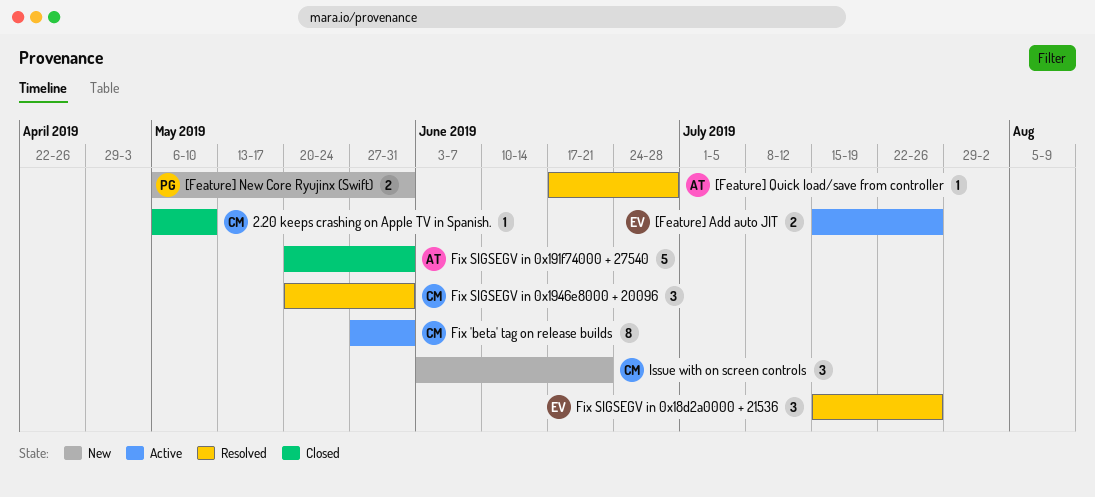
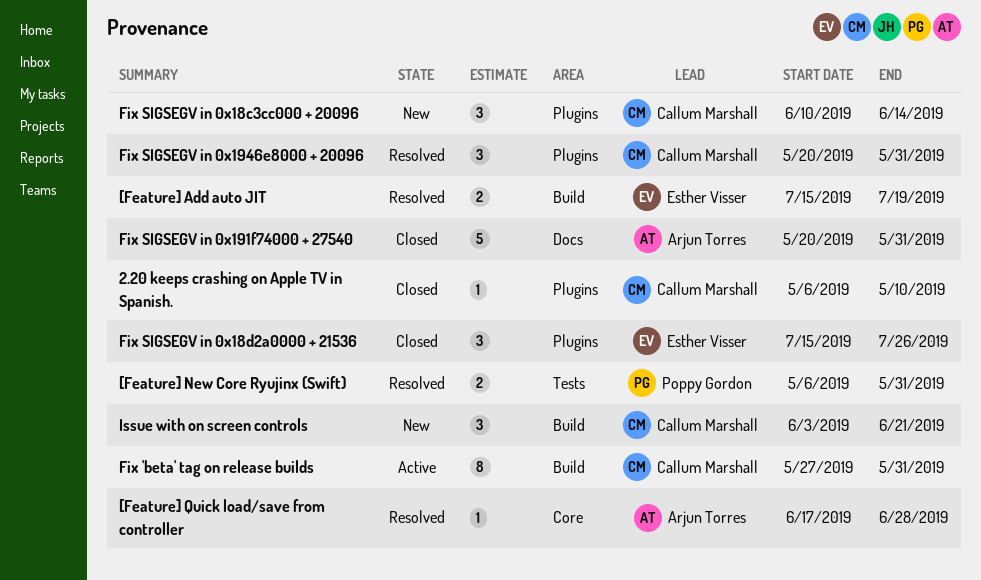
[Feature] Add auto JIT, status: Active -> Resolved
[Feature] Add auto JIT, due: Jul 26 -> Jul 19
[Feature] New Core Ryujinx (Swift), status: New -> Resolved
Fix SIGSEGV in 0x18c3cc000 + 20096: none -> present
Fix SIGSEGV in 0x18d2a0000 + 21536, status: Resolved -> Closed

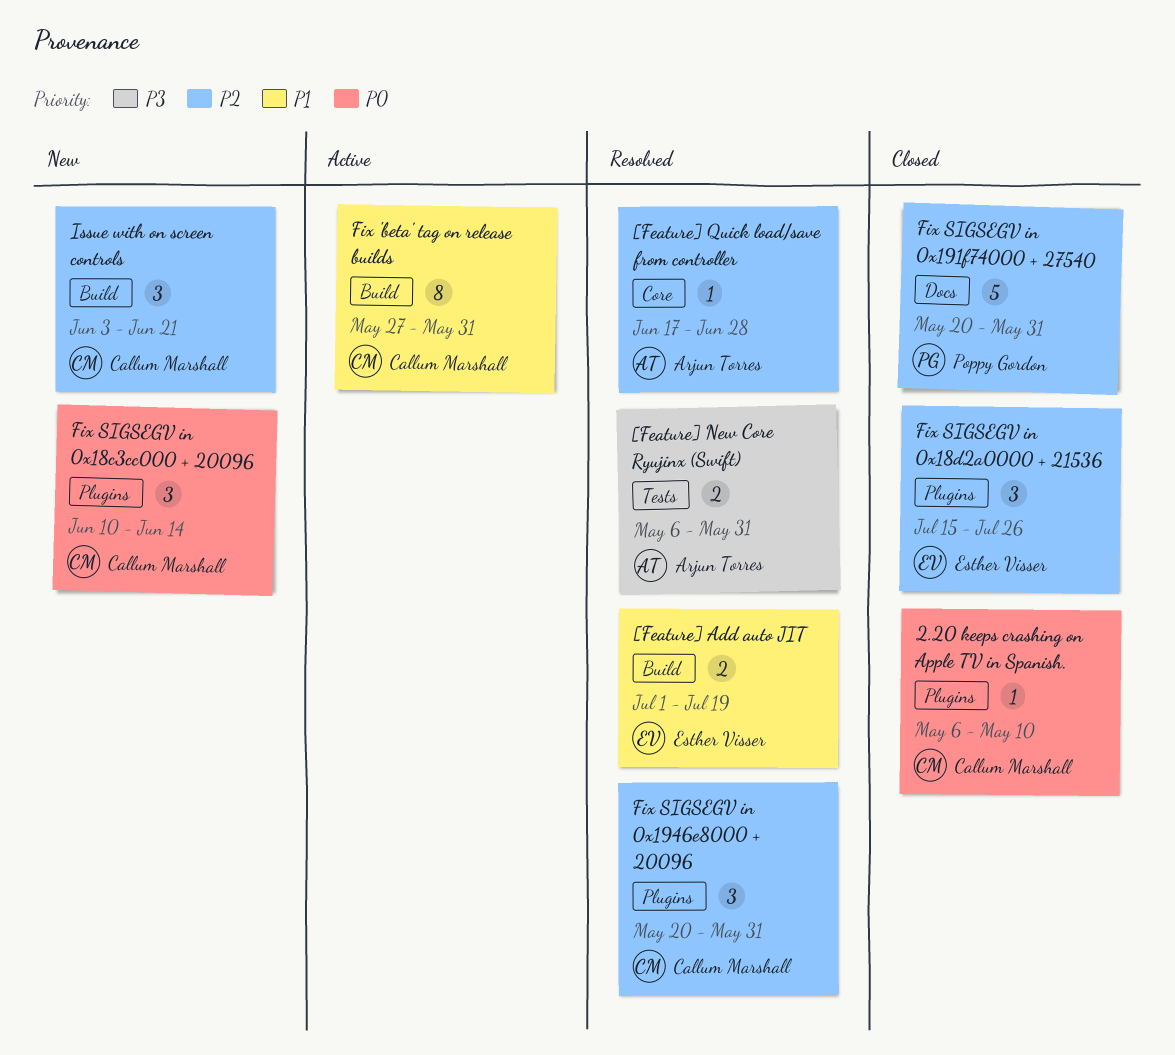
[Feature] Add auto JIT, start: Jul 15 -> Jul 1
[Feature] New Core Ryujinx (Swift), owner: Poppy Gordon -> Arjun Torres
Fix SIGSEGV in 0x191f74000 + 27540, owner: Arjun Torres -> Poppy Gordon

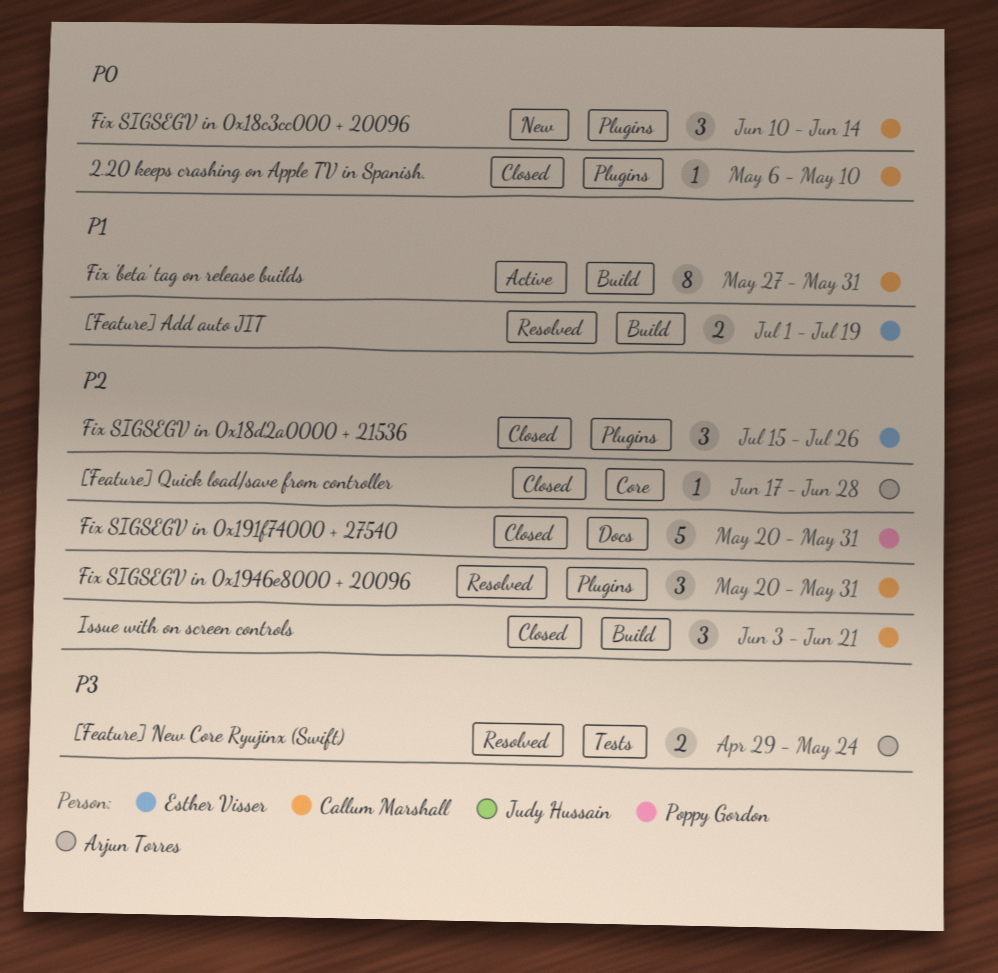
[Feature] New Core Ryujinx (Swift), start: May 6 -> Apr 29
[Feature] New Core Ryujinx (Swift), due: May 31 -> May 24
[Feature] Quick load/save from controller, status: Resolved -> Closed
Issue with on screen controls, status: New -> Closed

